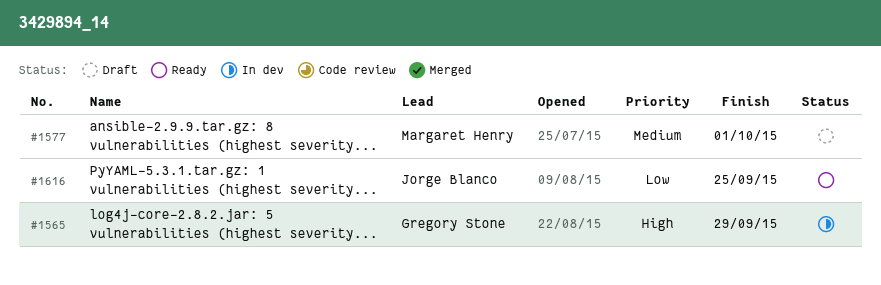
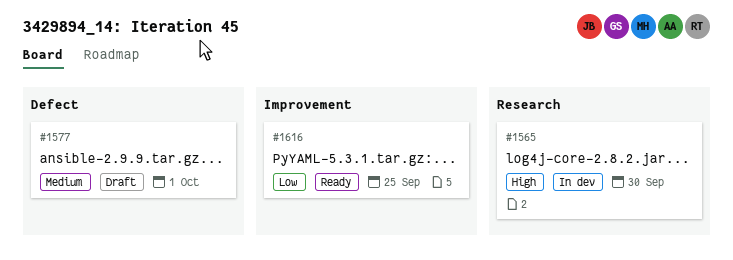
#1565, due: Sep 29 -> Sep 30

